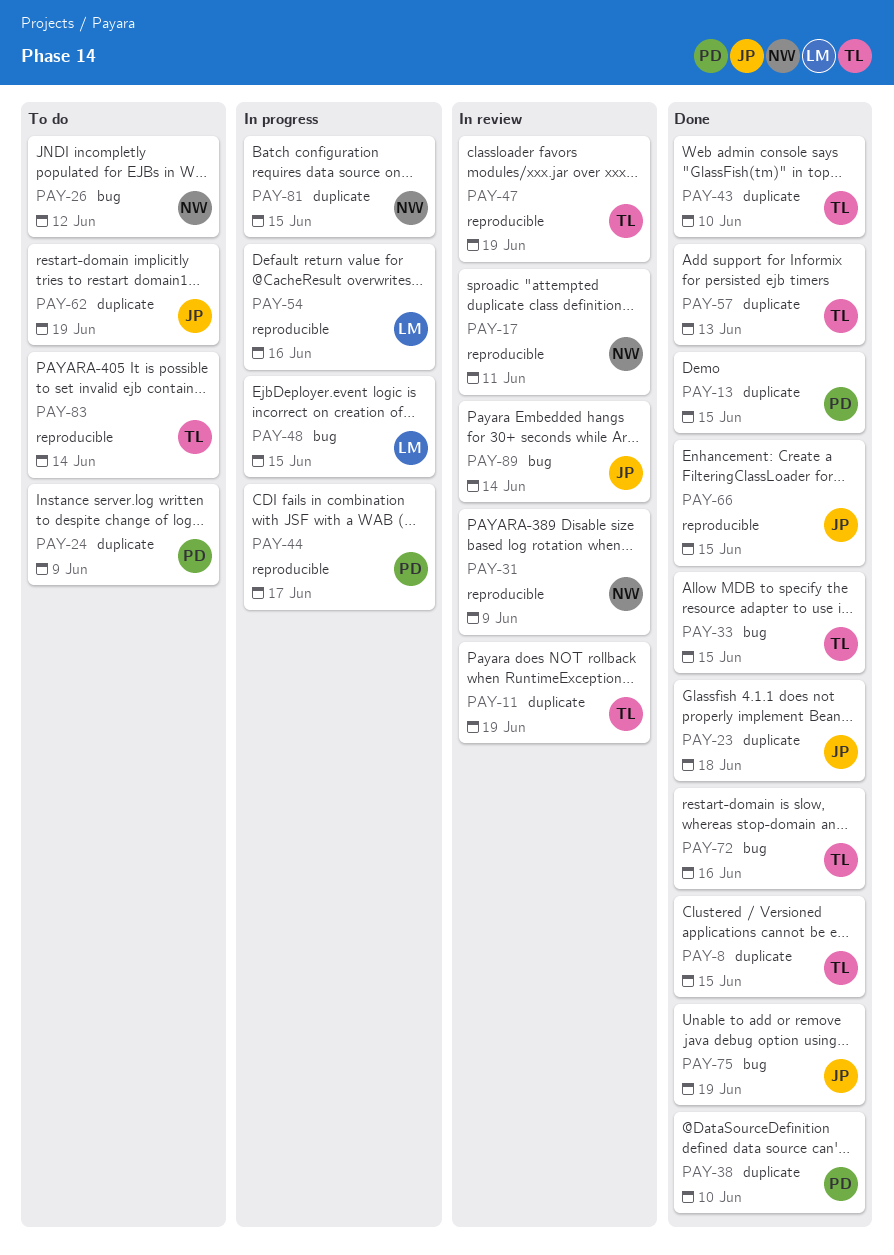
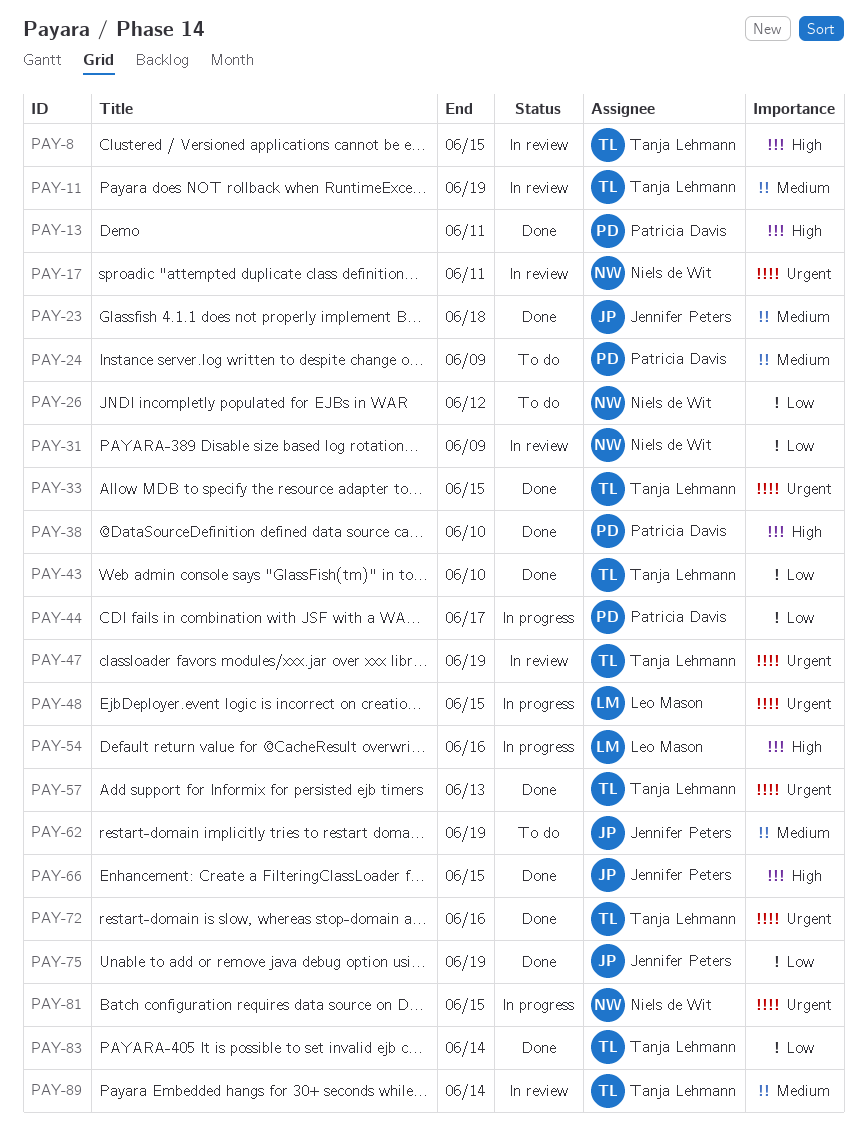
PAY-8, status: Done -> In review
PAY-13, due: Jun 15 -> Jun 11
PAY-83, status: To do -> Done
PAY-89, owner: Jennifer Peters -> Tanja Lehmann

